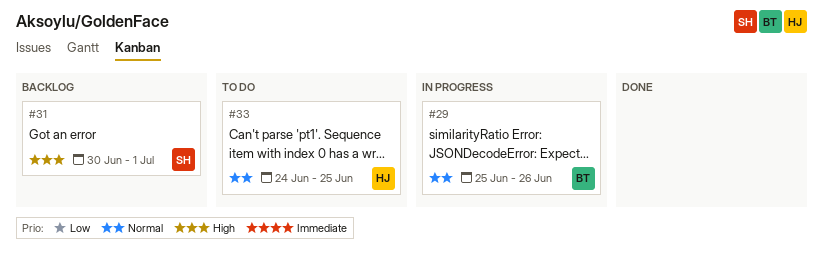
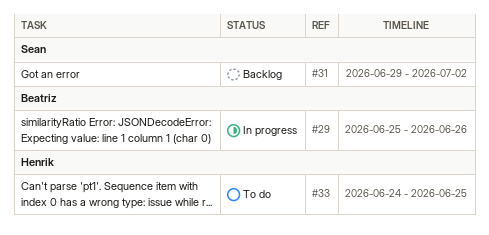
#31, start: Jun 30 -> Jun 29
#31, due: Jul 1 -> Jul 2

